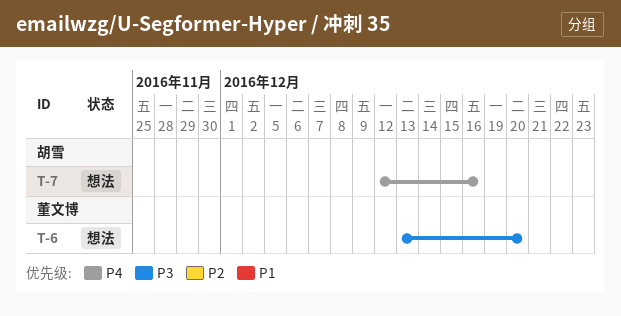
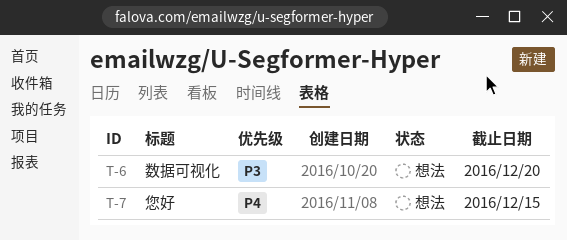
T-7, due: Dec 16 -> Dec 15

